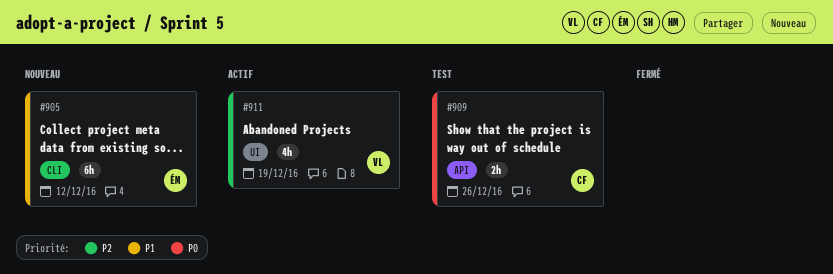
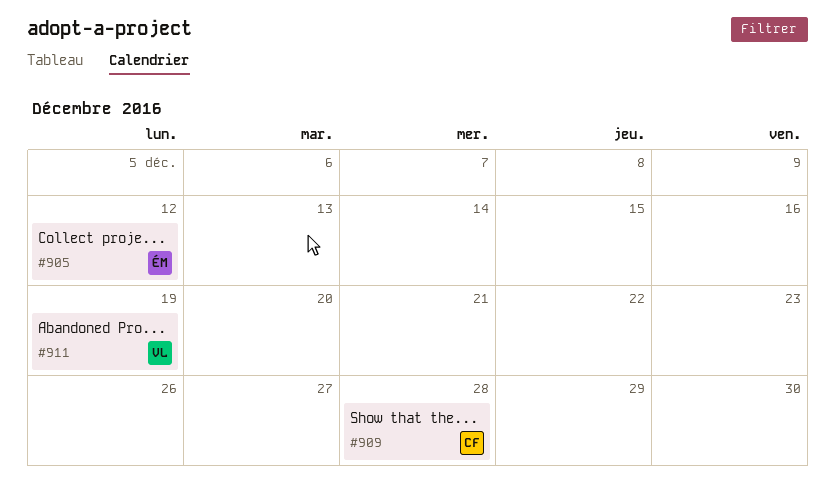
#909, due: Dec 26 -> Dec 28

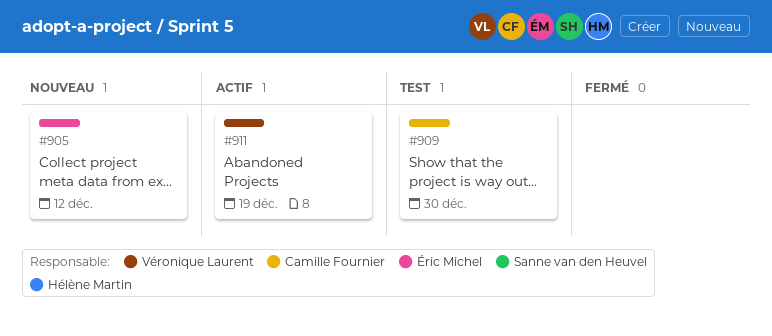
#909, due: Dec 28 -> Dec 30

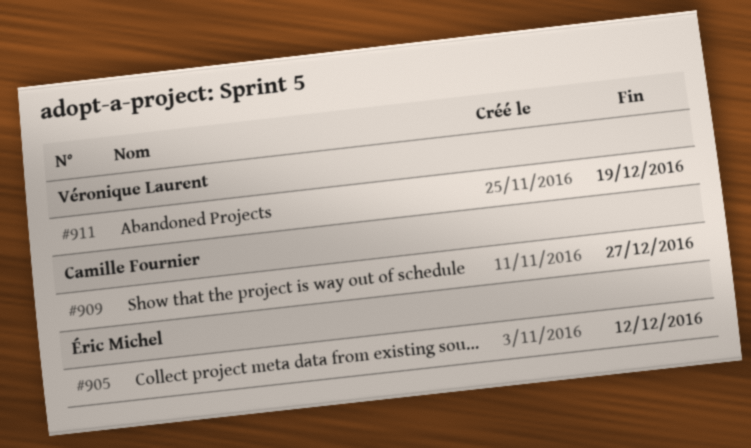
#909, due: Dec 30 -> Dec 27

